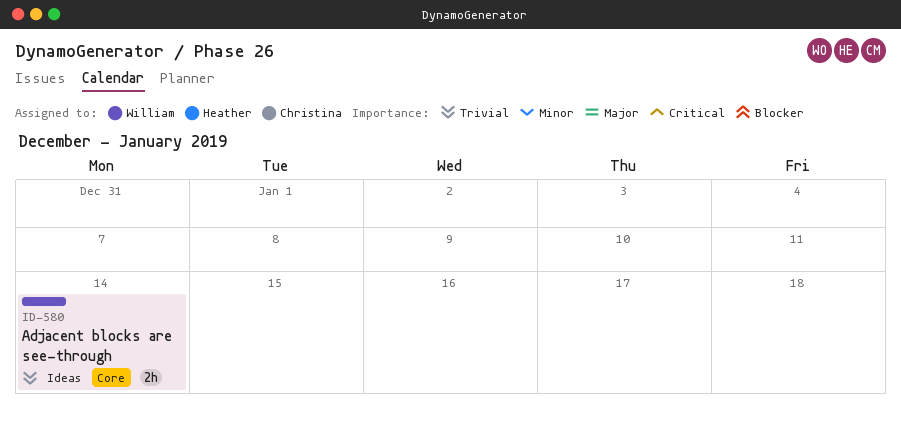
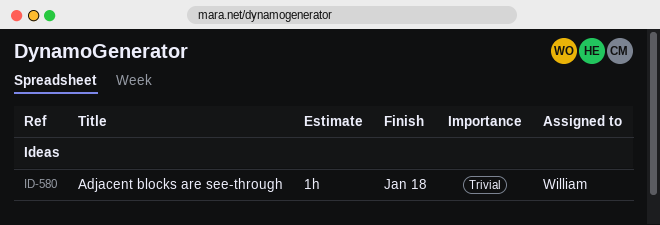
ID-580, estimate: 2h -> 1h
ID-580, due: Jan 14 -> Jan 18

